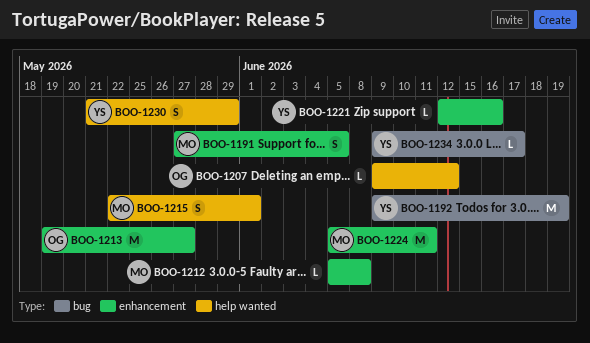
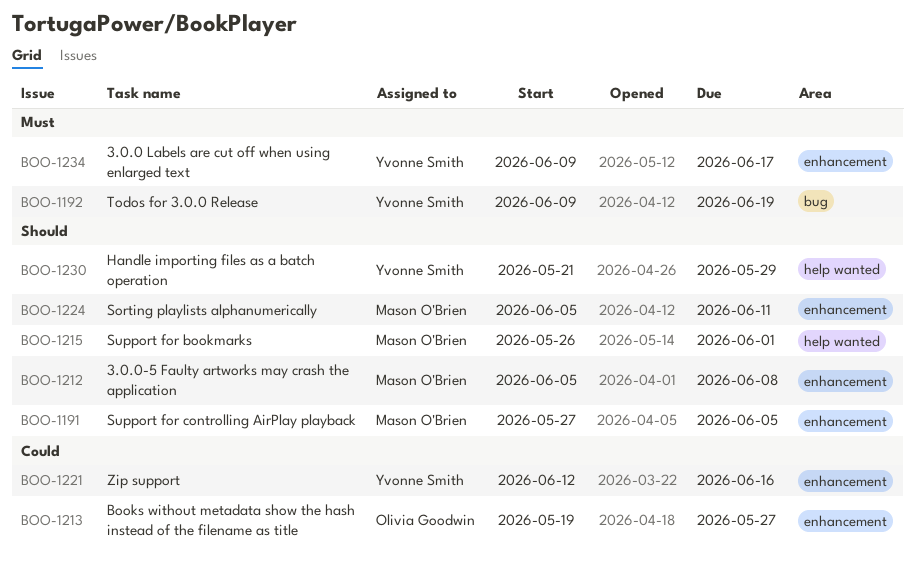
BOO-1207: present -> none
BOO-1215, start: May 22 -> May 26
BOO-1234, label: bug -> enhancement

